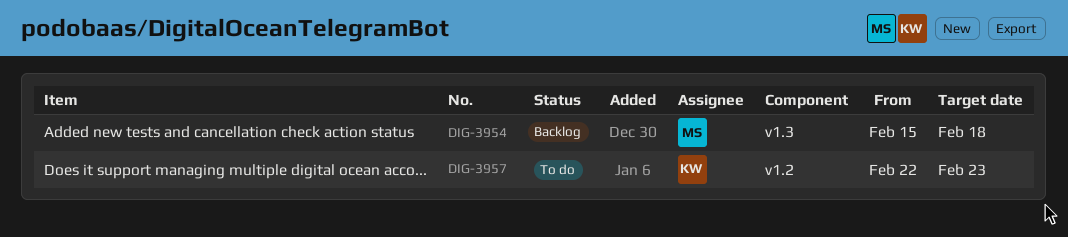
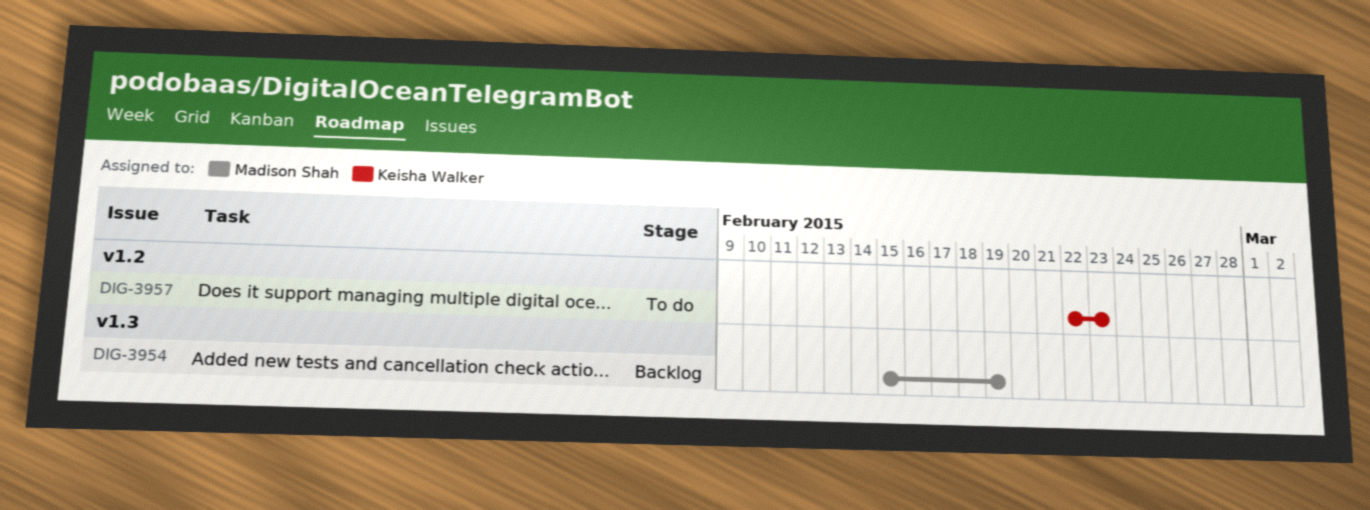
DIG-3954, due: Feb 18 -> Feb 19

